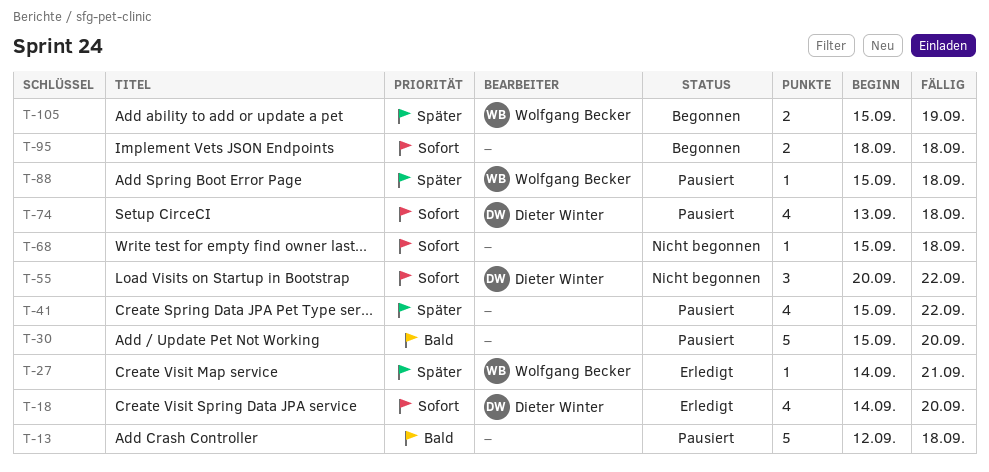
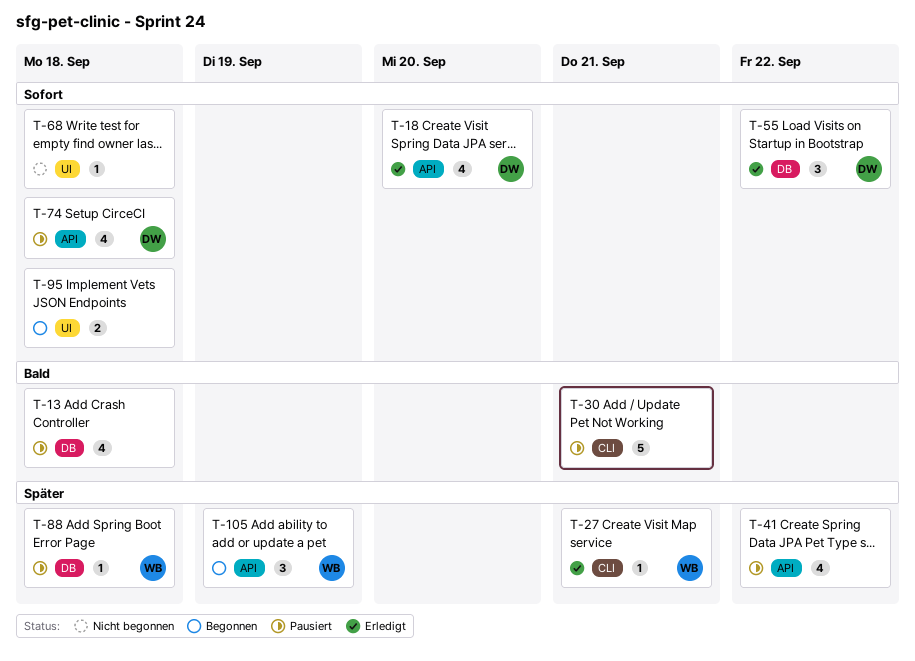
T-13, estimate: 5 -> 4
T-30, due: Sep 20 -> Sep 21
T-55, status: Nicht begonnen -> Erledigt
T-105, estimate: 2 -> 3

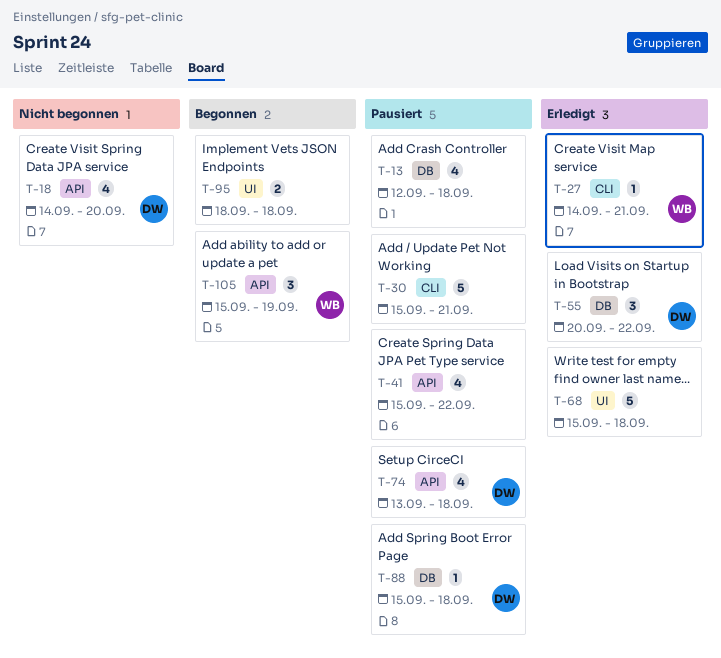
T-18, status: Erledigt -> Nicht begonnen
T-68, status: Nicht begonnen -> Erledigt
T-68, estimate: 1 -> 5
T-88, owner: WB -> DW

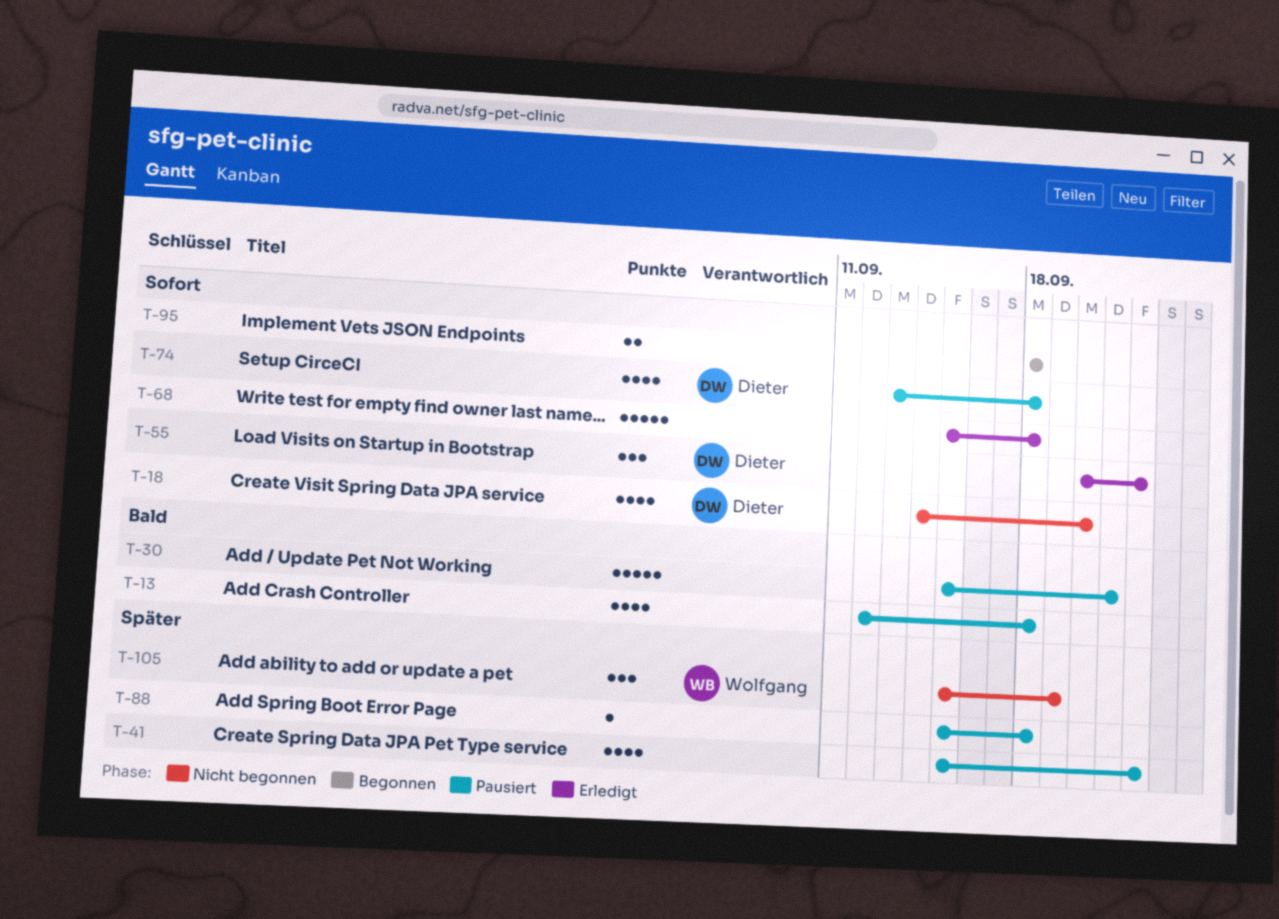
T-27: present -> none
T-88, owner: Dieter -> none
T-105, status: Begonnen -> Nicht begonnen

